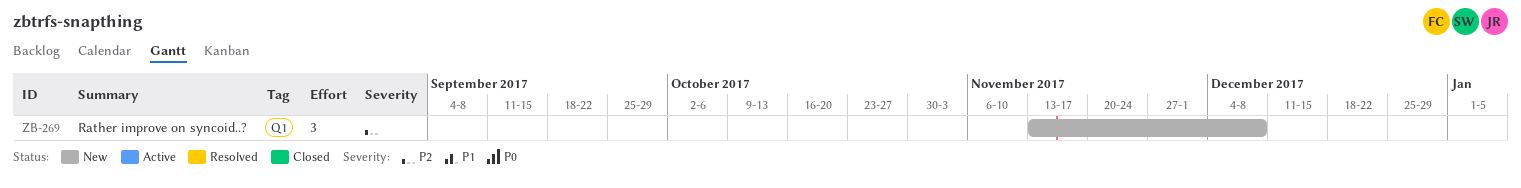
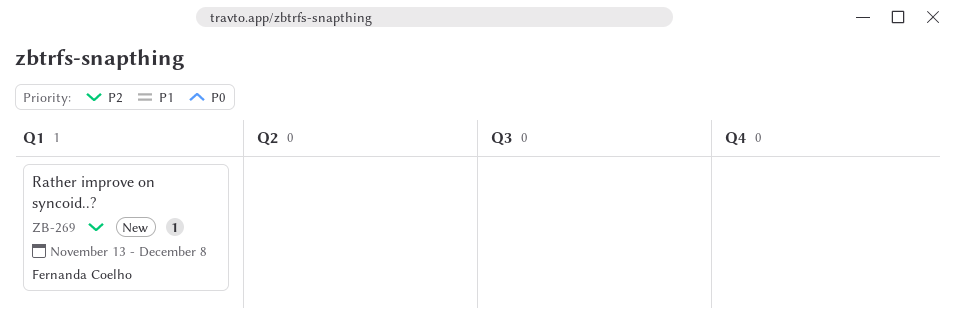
ZB-269, estimate: 3 -> 1

